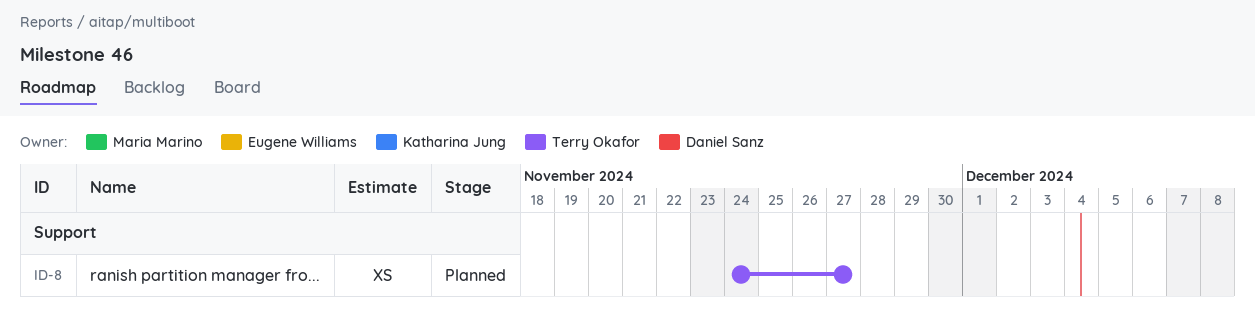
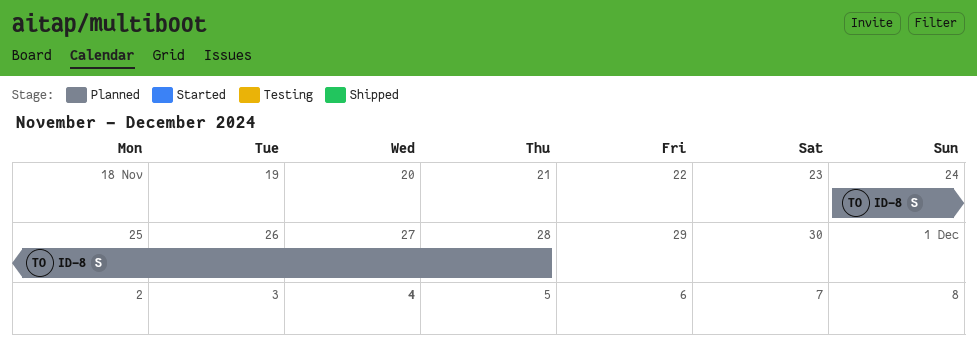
ID-8, estimate: XS -> S
ID-8, due: Nov 27 -> Nov 28

